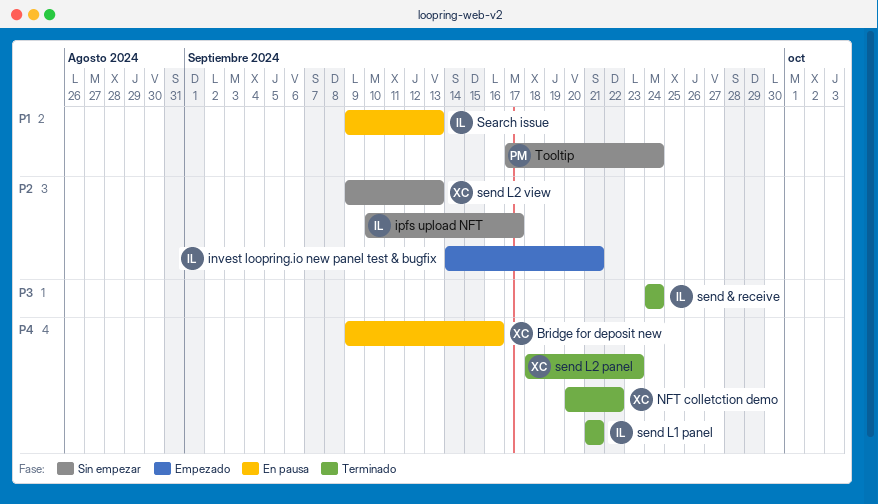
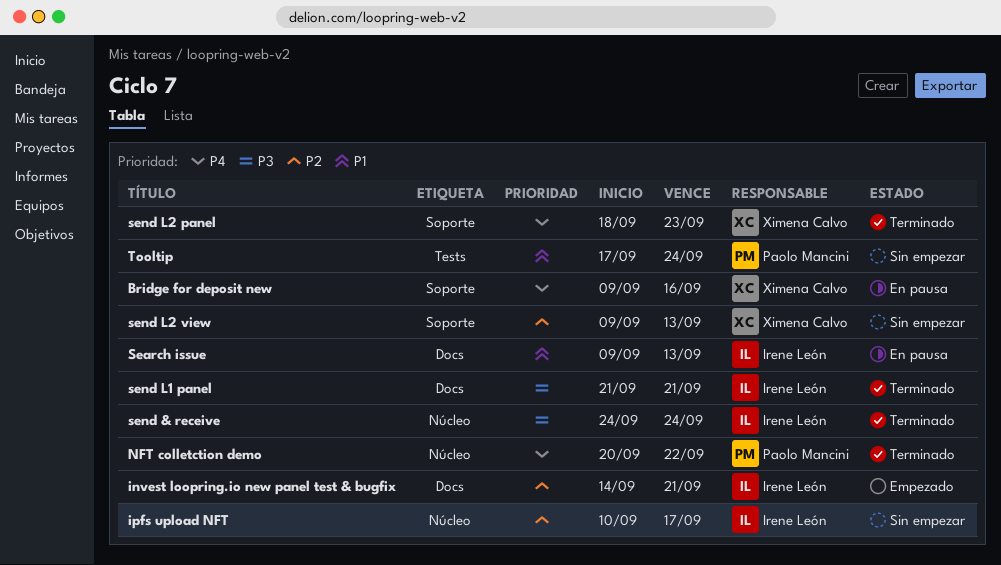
NFT colletction demo, owner: Ximena Calvo -> Paolo Mancini
send L1 panel, priority: P4 -> P3

